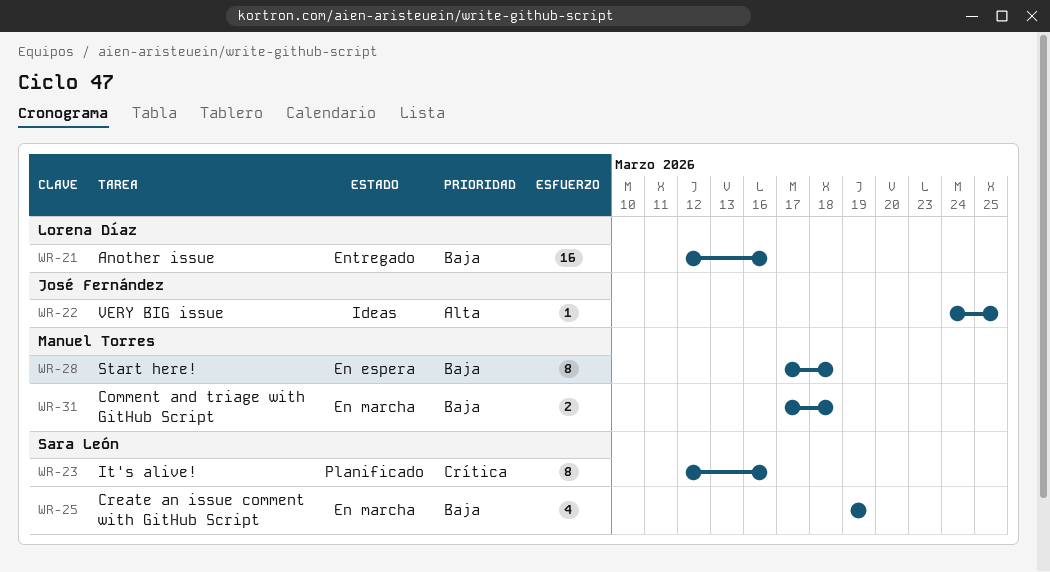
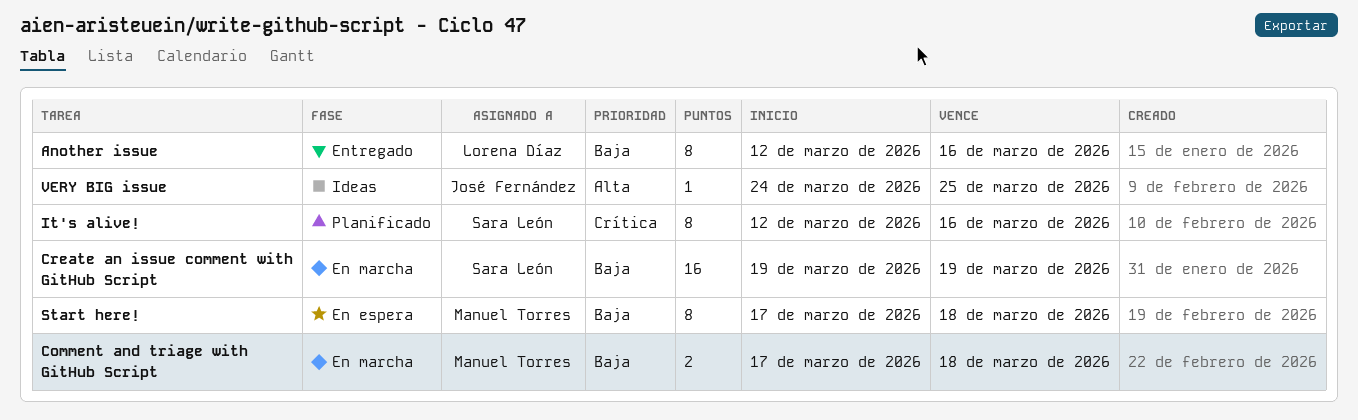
Another issue, estimate: 16 -> 8
Create an issue comment with GitHub Script, estimate: 4 -> 16

